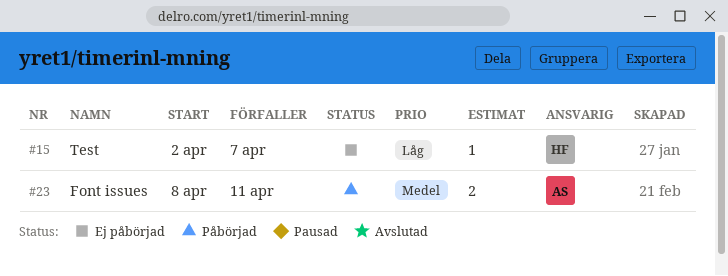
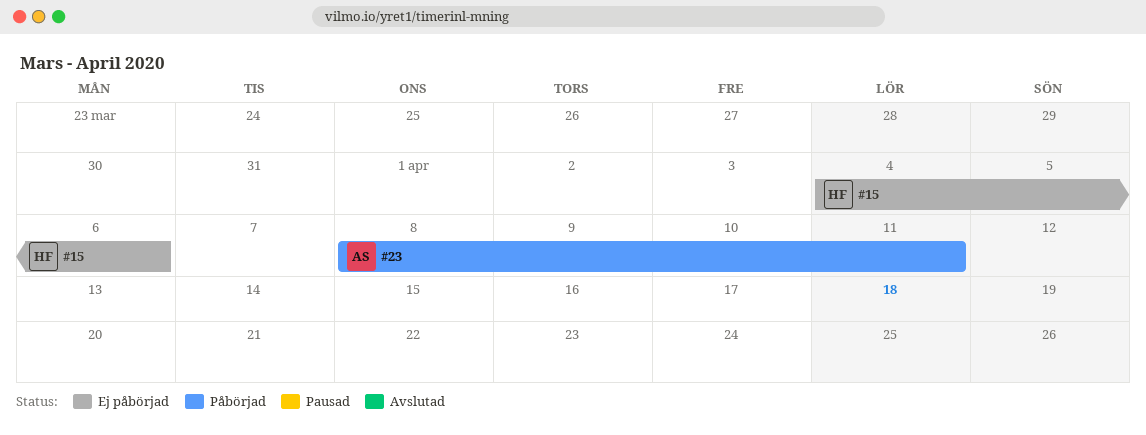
#15, start: Apr 2 -> Apr 4
#15, due: Apr 7 -> Apr 6

